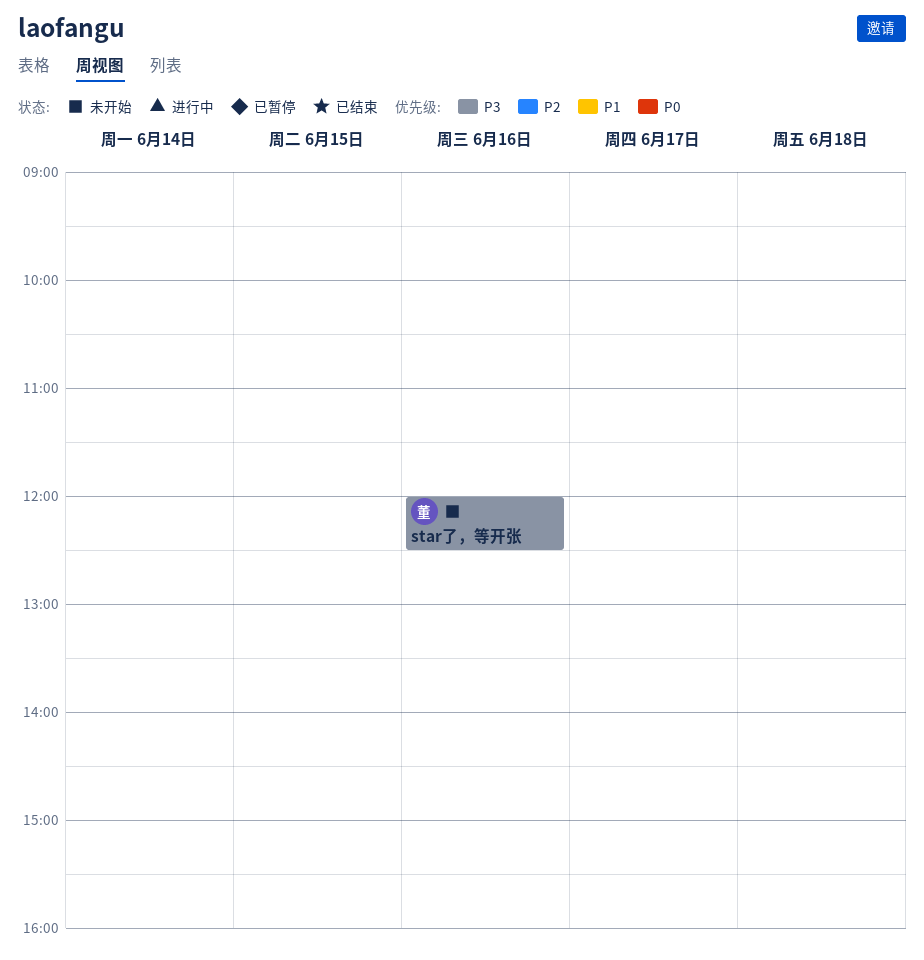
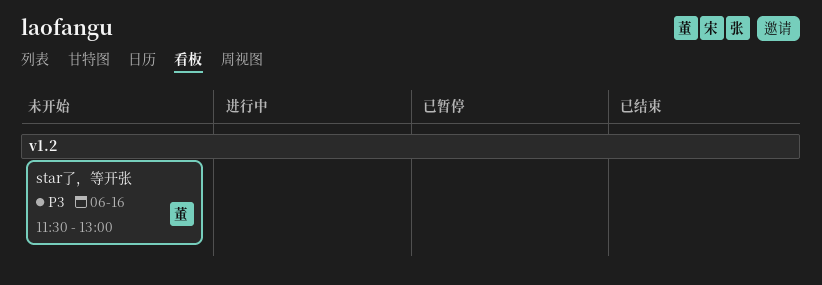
star了，等开张, begins: 12:00 -> 11:30
star了，等开张, ends: 12:30 -> 13:00

